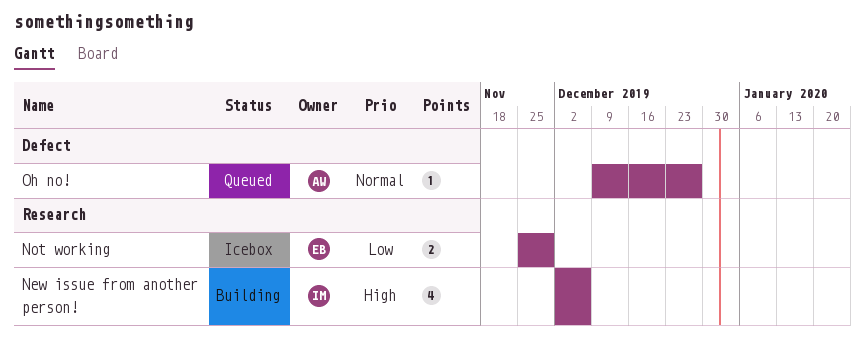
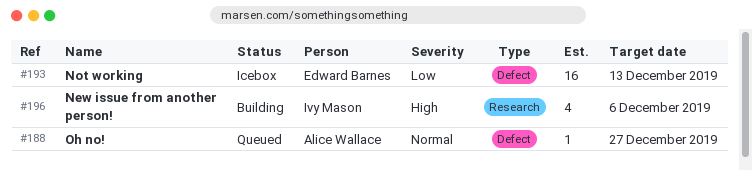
Not working, label: Research -> Defect
Not working, estimate: 2 -> 16
Not working, due: Nov 29 -> Dec 13

